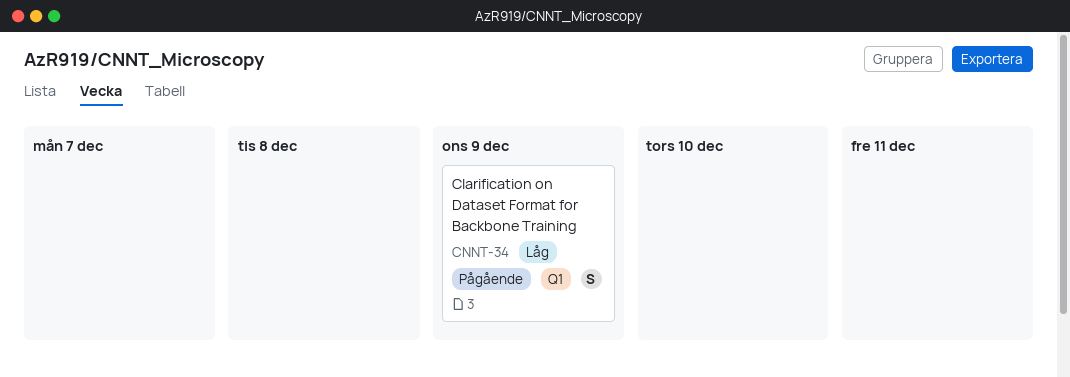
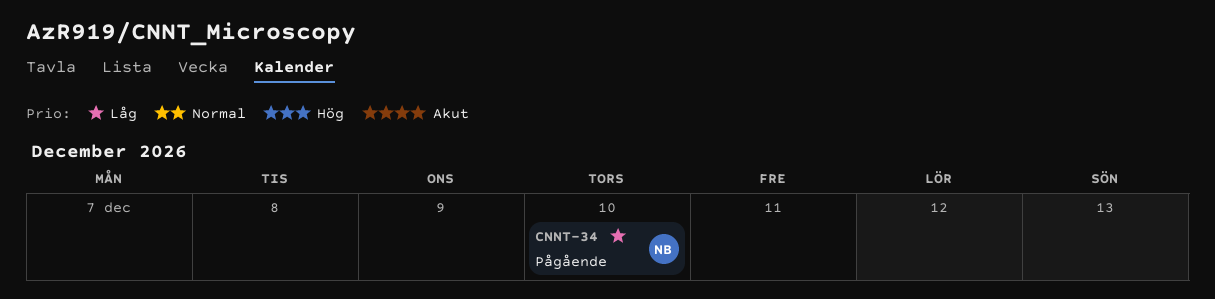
CNNT-34, due: Dec 9 -> Dec 10

